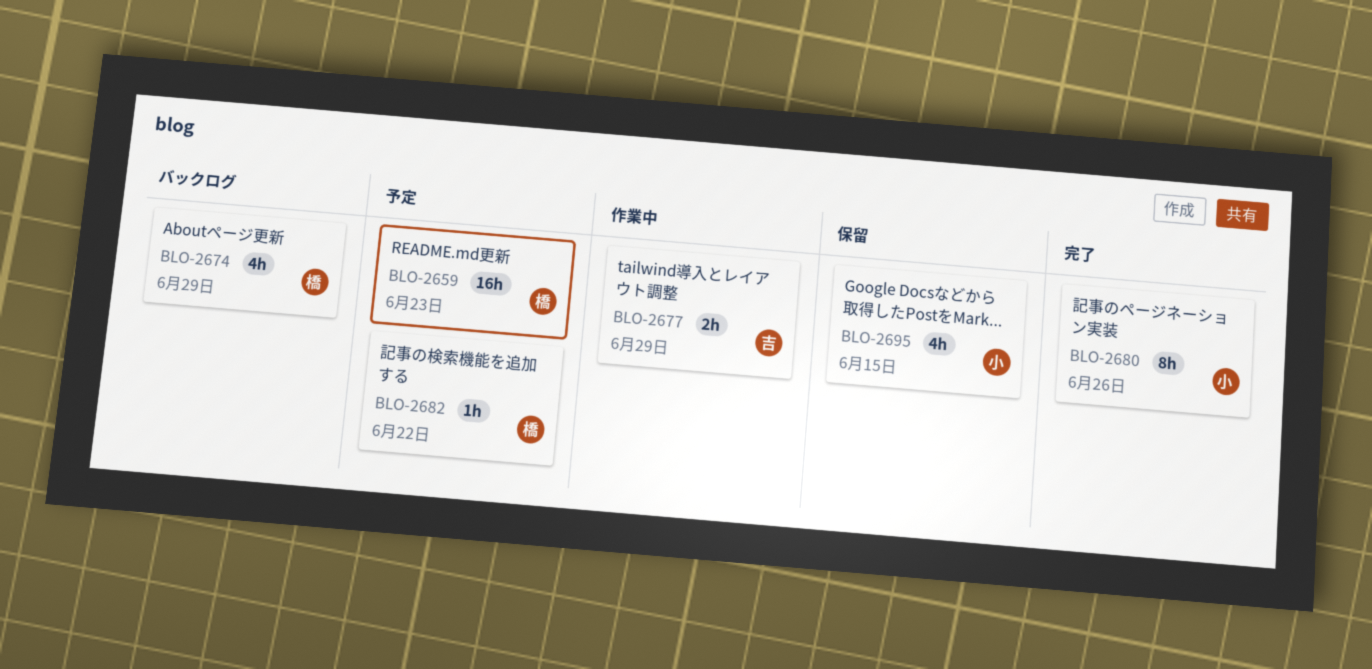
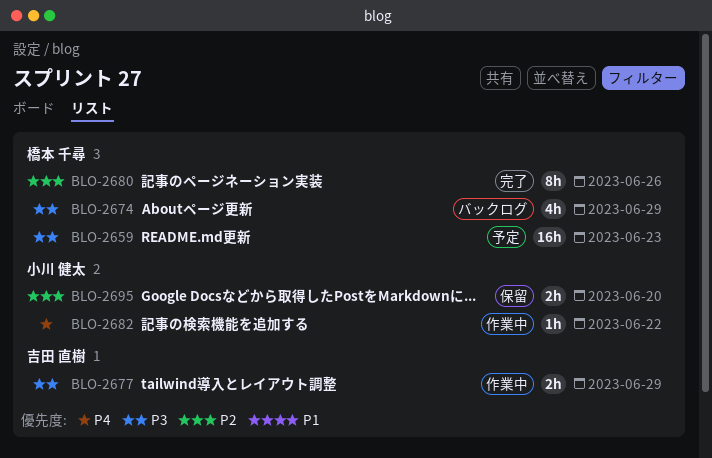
BLO-2680, owner: 小川 健太 -> 橋本 千尋
BLO-2682, status: 予定 -> 作業中
BLO-2682, owner: 橋本 千尋 -> 小川 健太
BLO-2695, estimate: 4h -> 2h
BLO-2695, due: Jun 15 -> Jun 20

